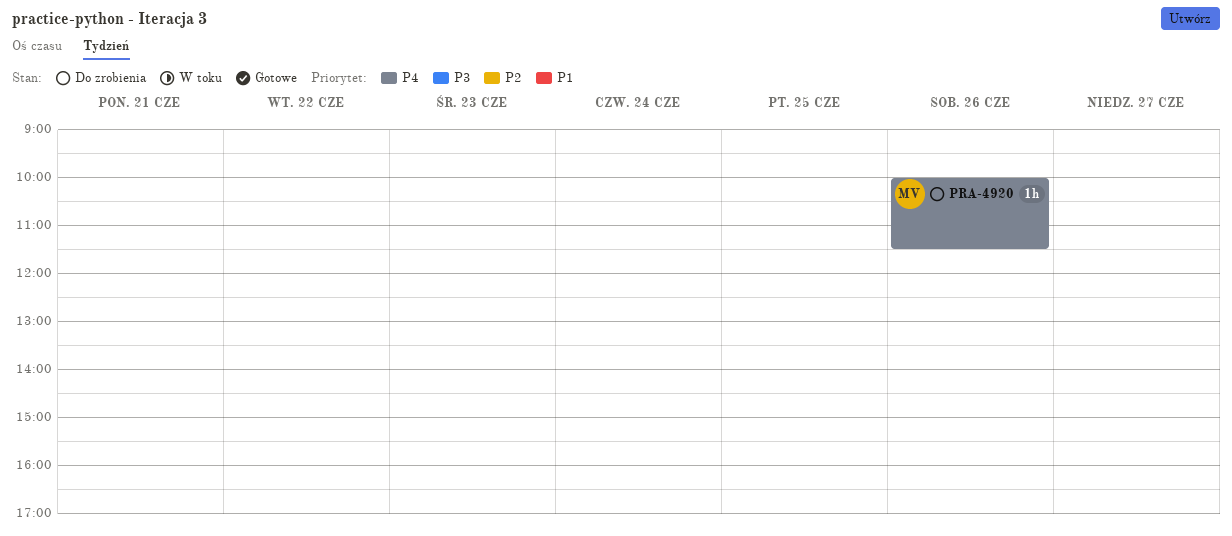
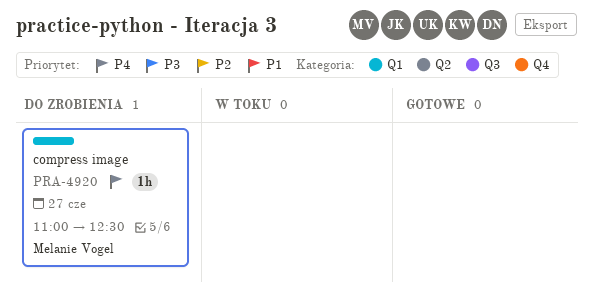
PRA-4920, day: Jun 26 -> Jun 27
PRA-4920, begins: 10:00 -> 11:00
PRA-4920, ends: 11:30 -> 12:30

